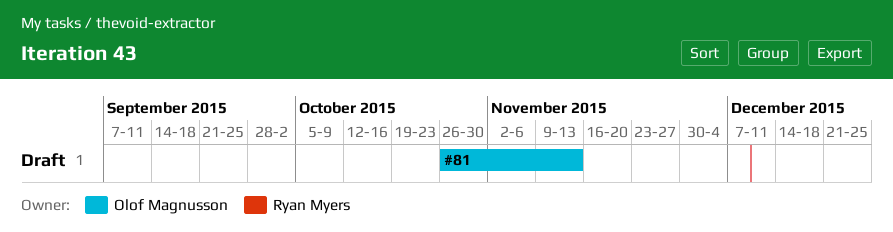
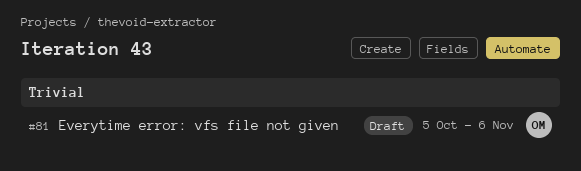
#81, start: Oct 26 -> Oct 5
#81, due: Nov 13 -> Nov 6

